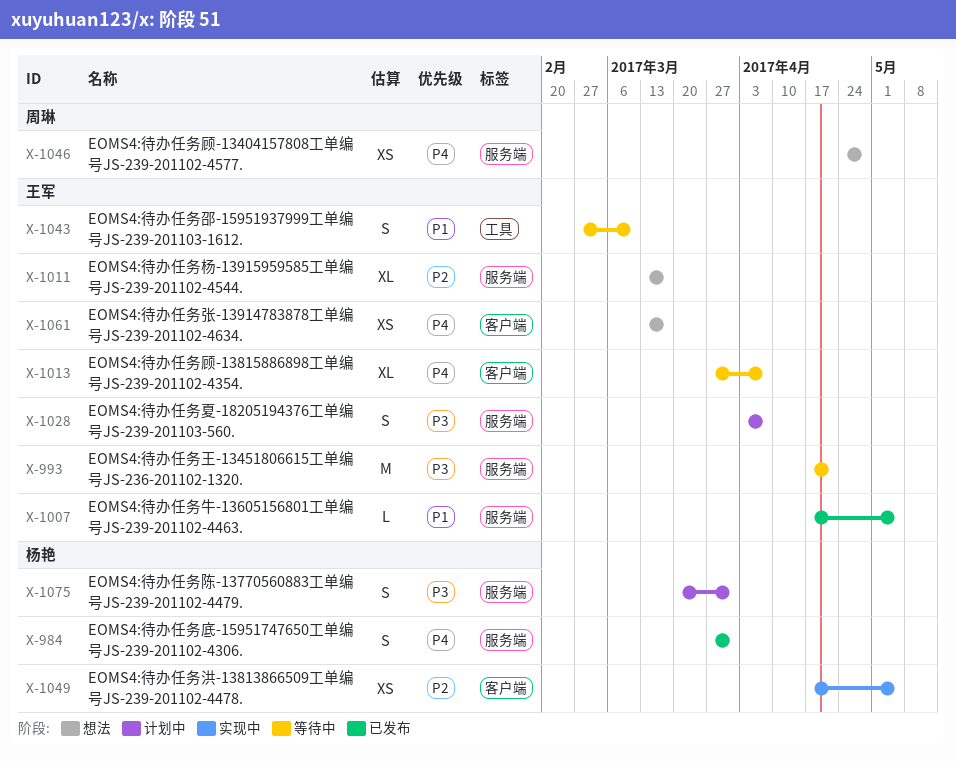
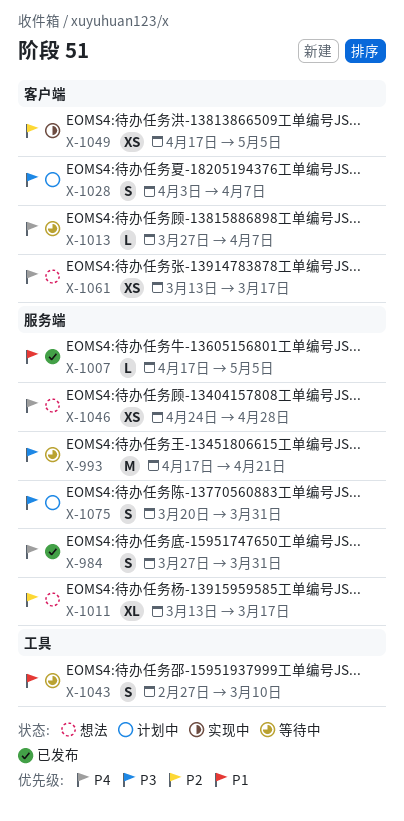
X-1013, estimate: XL -> L
X-1028, label: 服务端 -> 客户端

